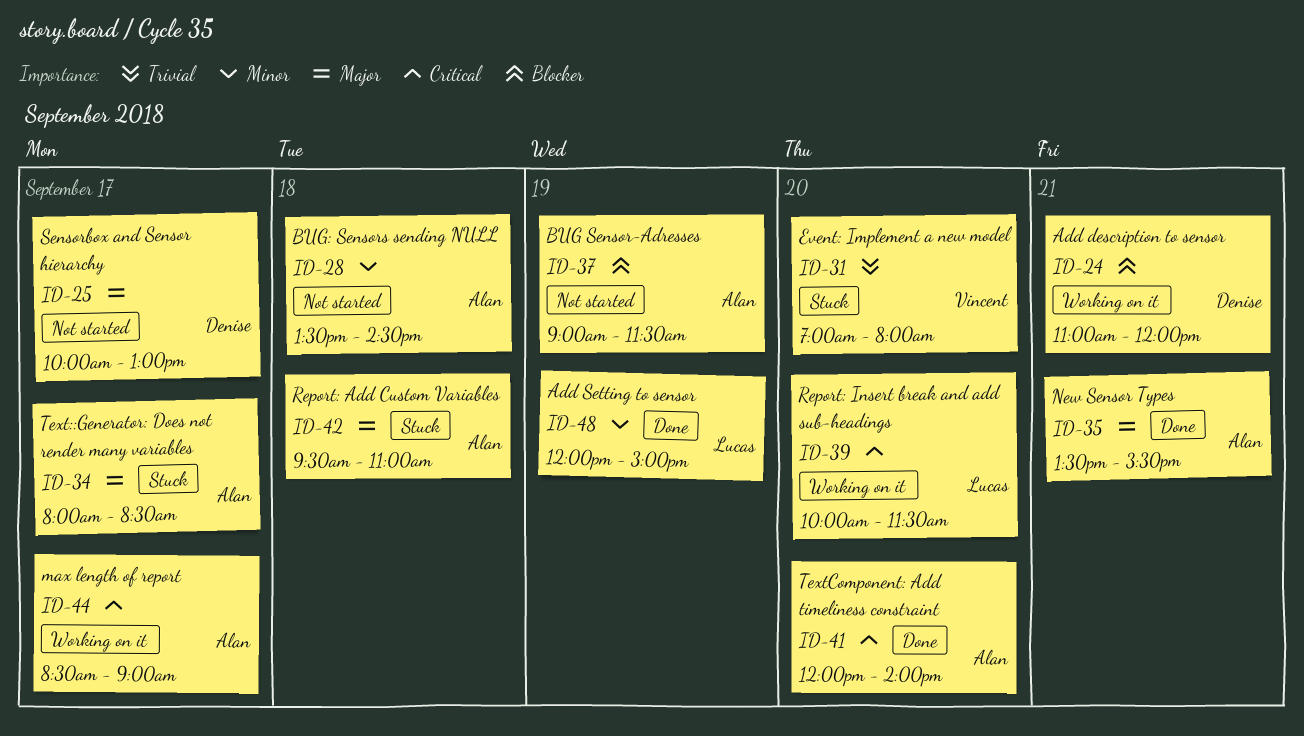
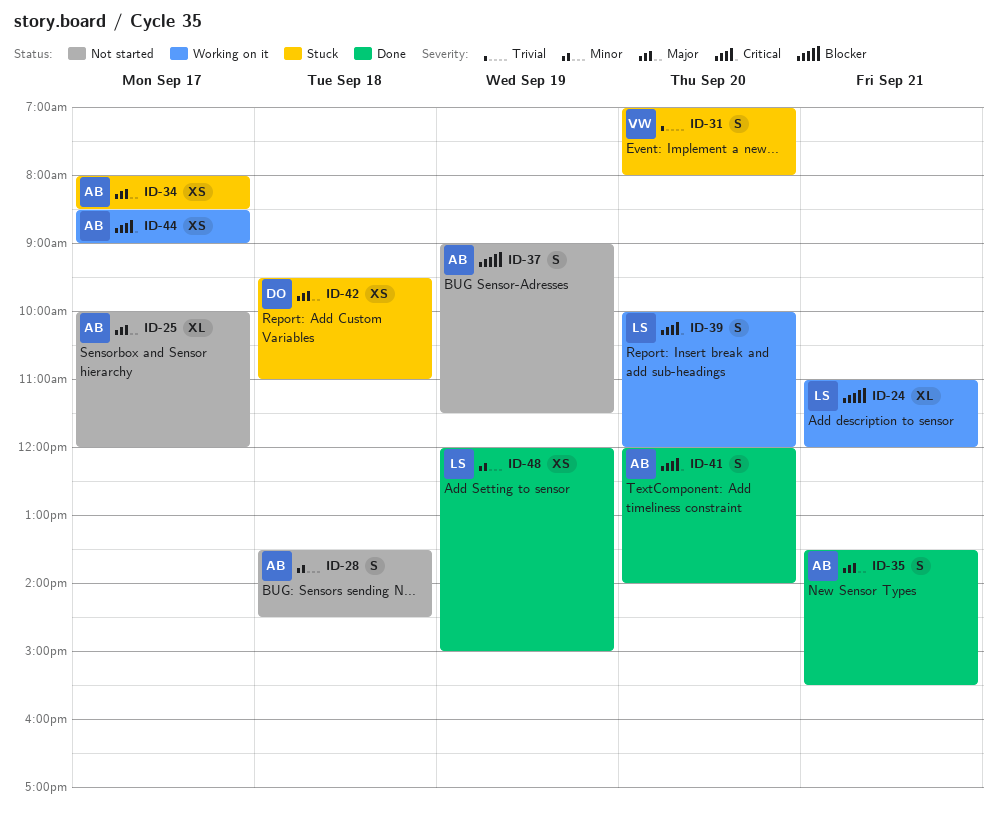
ID-24, owner: Denise -> Lucas
ID-25, owner: Denise -> Alan
ID-25, ends: 13:00 -> 12:00
ID-39, ends: 11:30 -> 12:00
ID-42, owner: Alan -> Denise

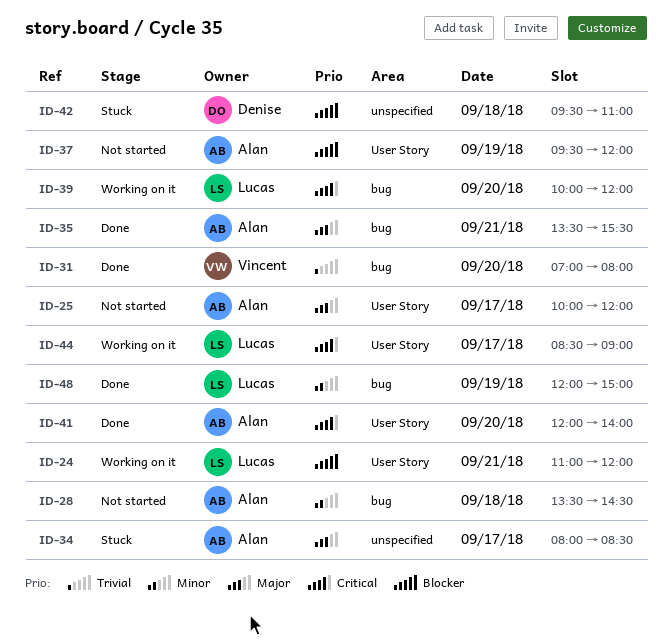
ID-31, status: Stuck -> Done
ID-37, begins: 09:00 -> 09:30
ID-37, ends: 11:30 -> 12:00
ID-42, priority: Major -> Blocker
ID-44, owner: Alan -> Lucas

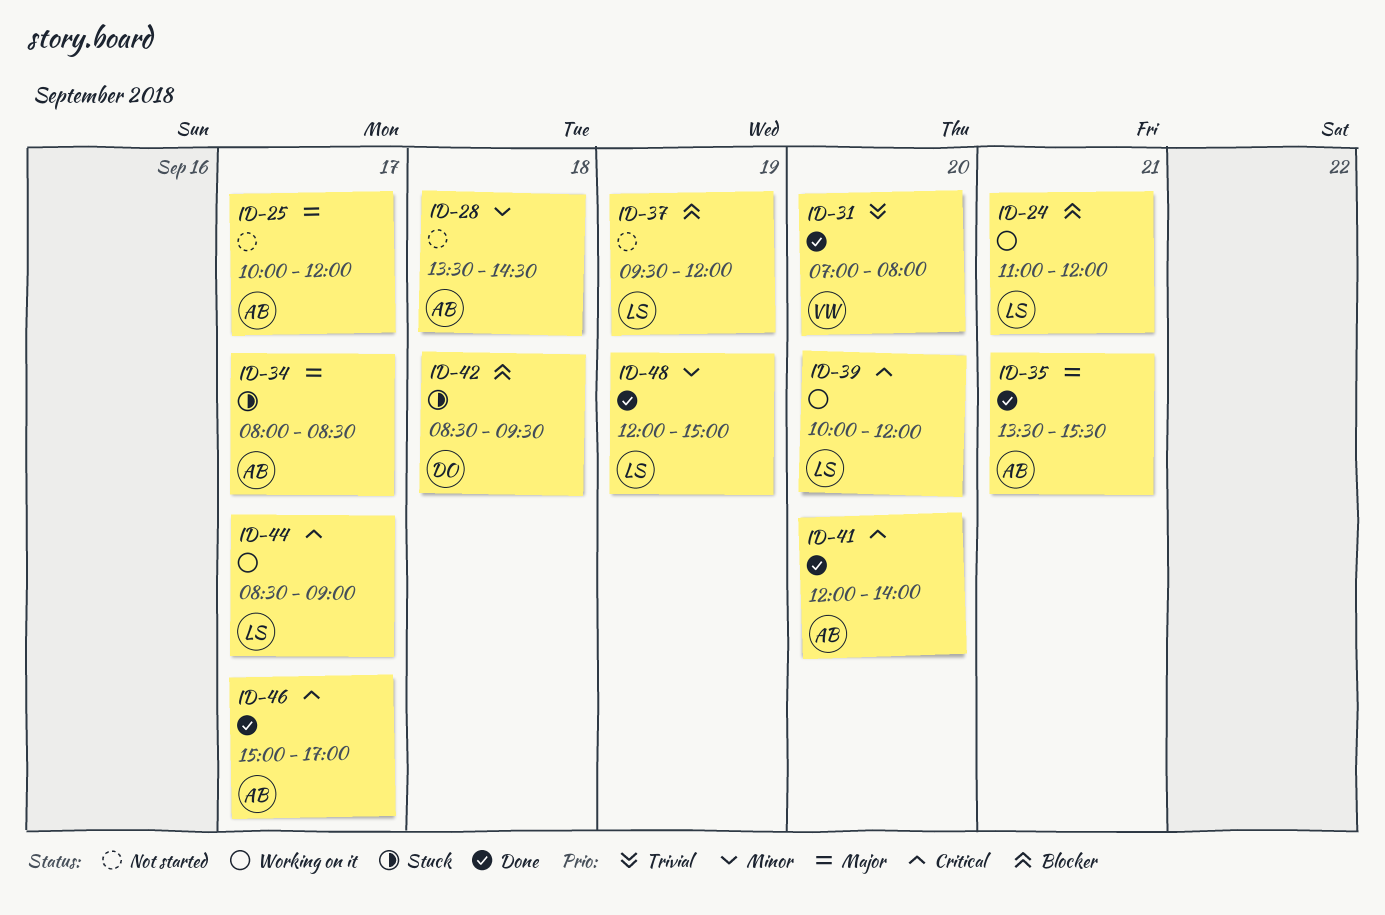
ID-37, owner: Alan -> Lucas
ID-42, begins: 09:30 -> 08:30
ID-42, ends: 11:00 -> 09:30
ID-46: none -> present

